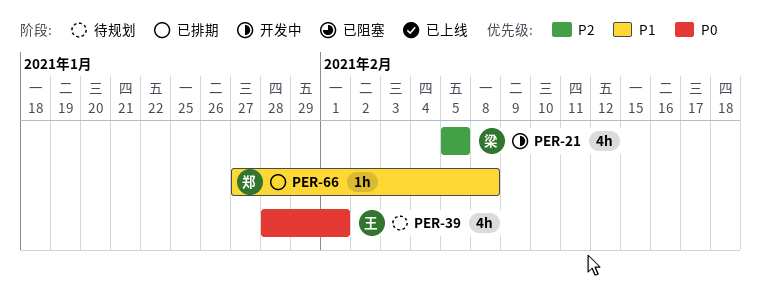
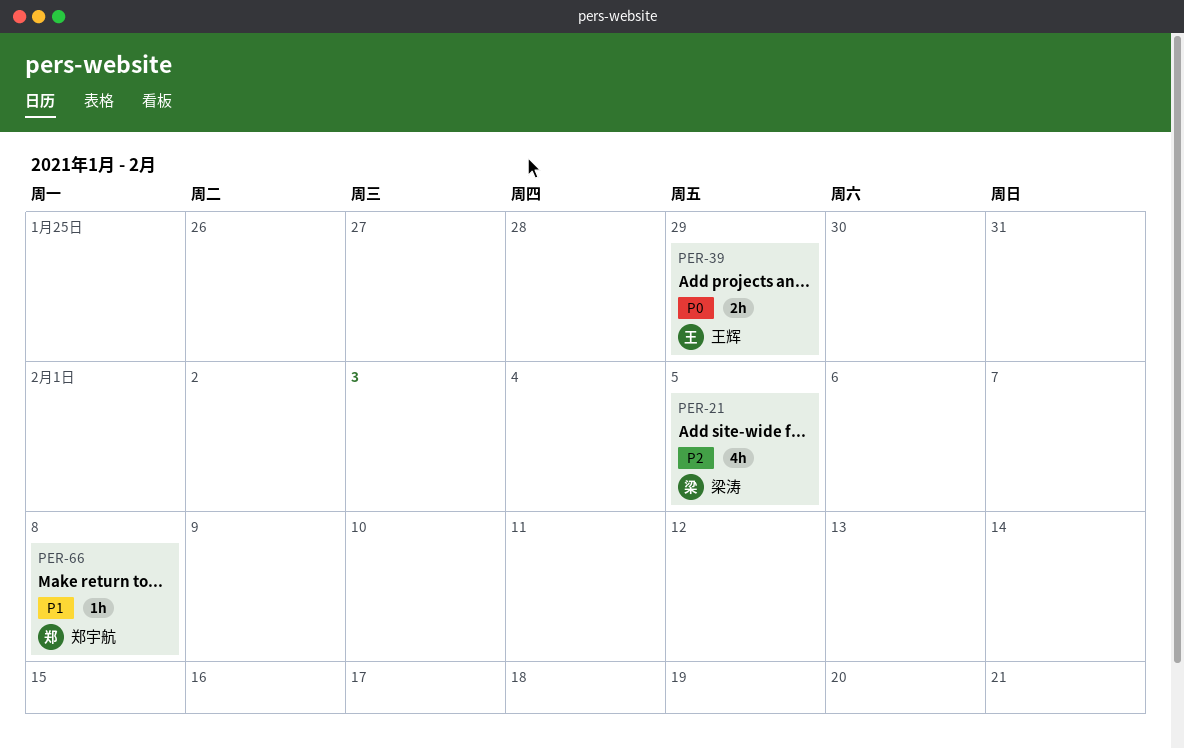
PER-39, estimate: 4h -> 2h
PER-39, due: Feb 1 -> Jan 29

